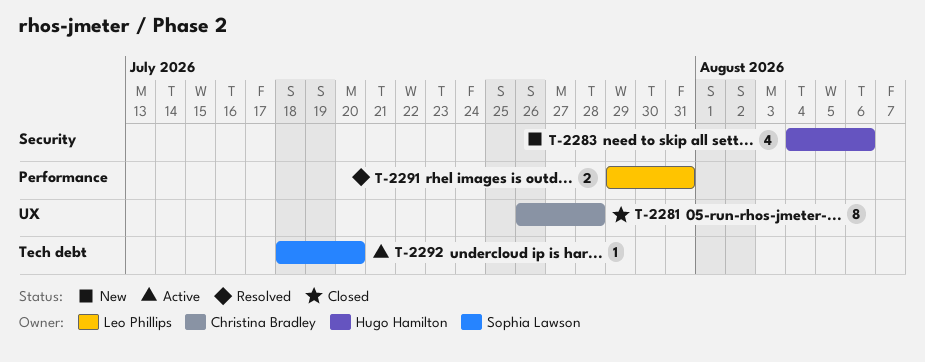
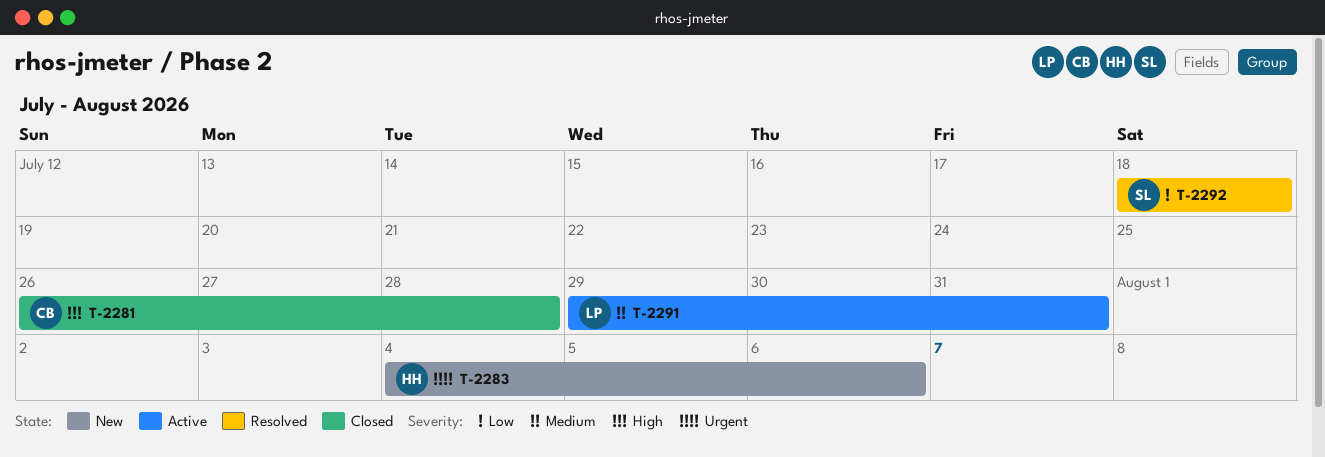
T-2291, status: Resolved -> Active
T-2292, status: Active -> Resolved
T-2292, due: Jul 20 -> Jul 18

